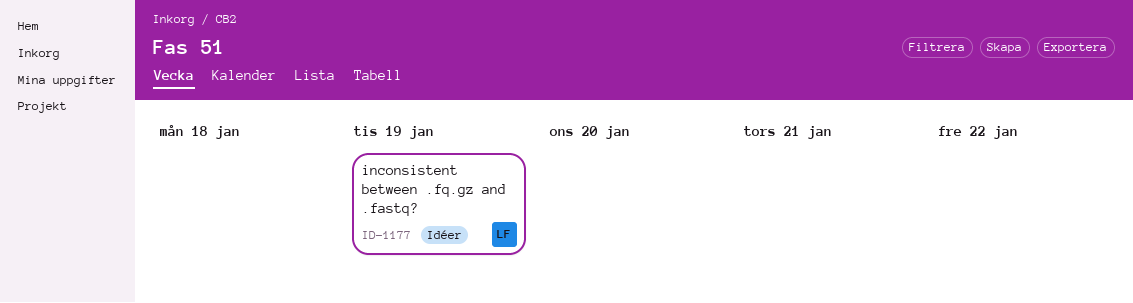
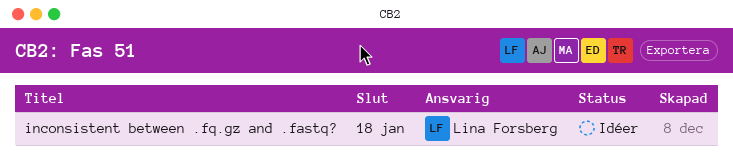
inconsistent between .fq.gz and .fastq?, due: Jan 19 -> Jan 18

